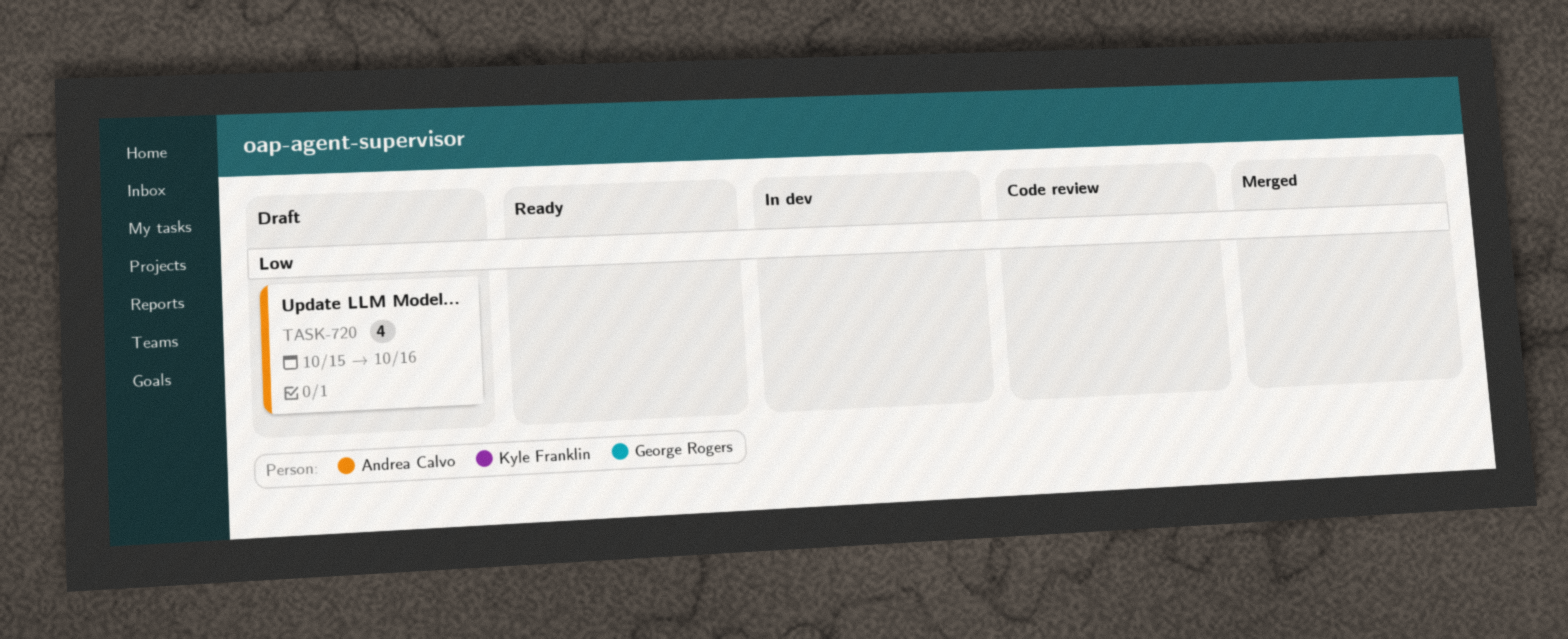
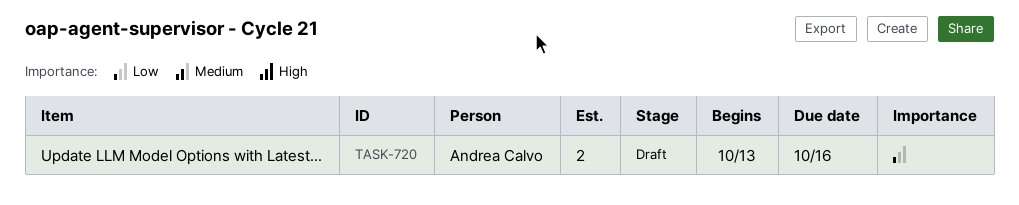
TASK-720, estimate: 4 -> 2
TASK-720, start: Oct 15 -> Oct 13

